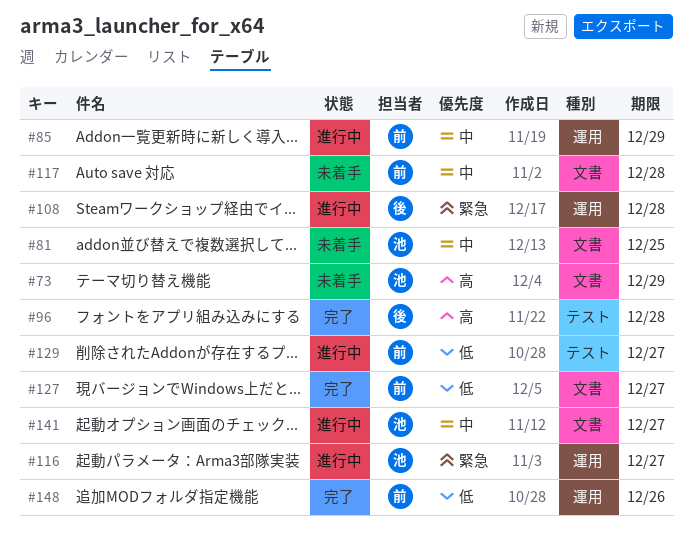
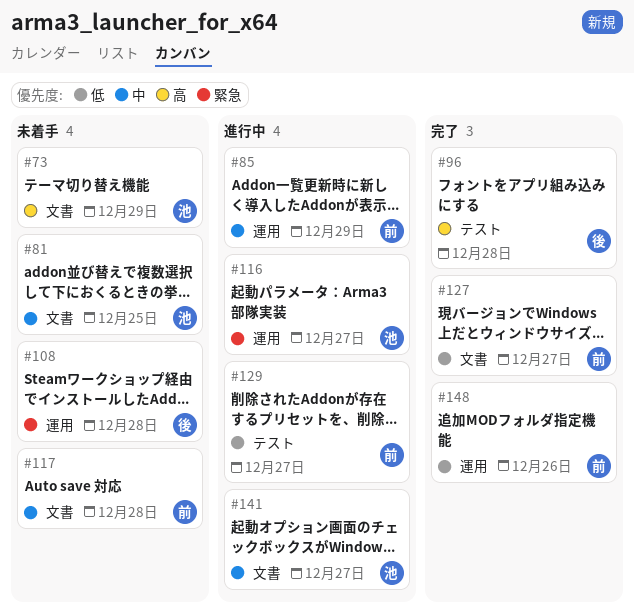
#108, status: 進行中 -> 未着手

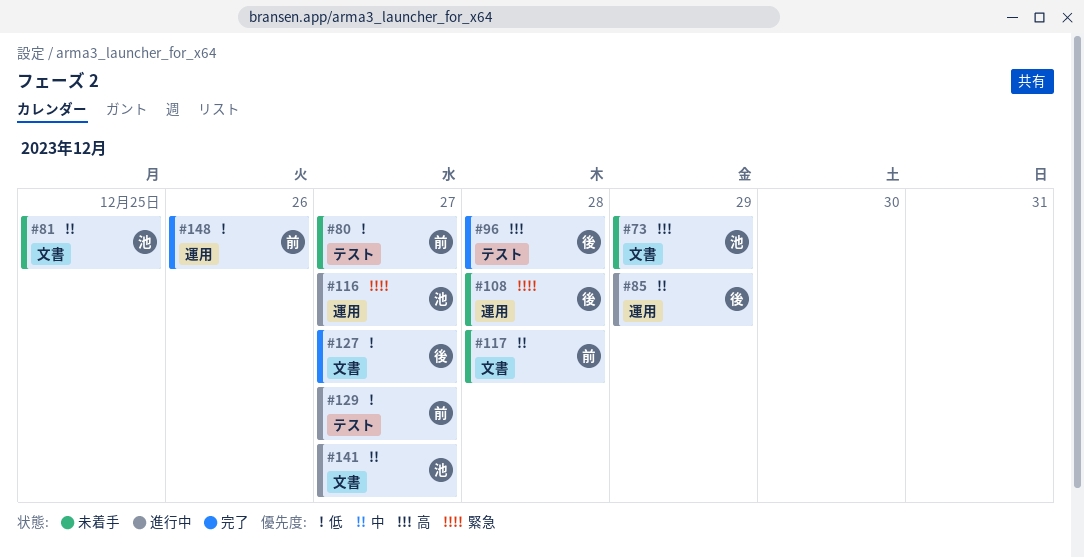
#80: none -> present
#85, owner: 前 -> 後
#127, owner: 前 -> 後

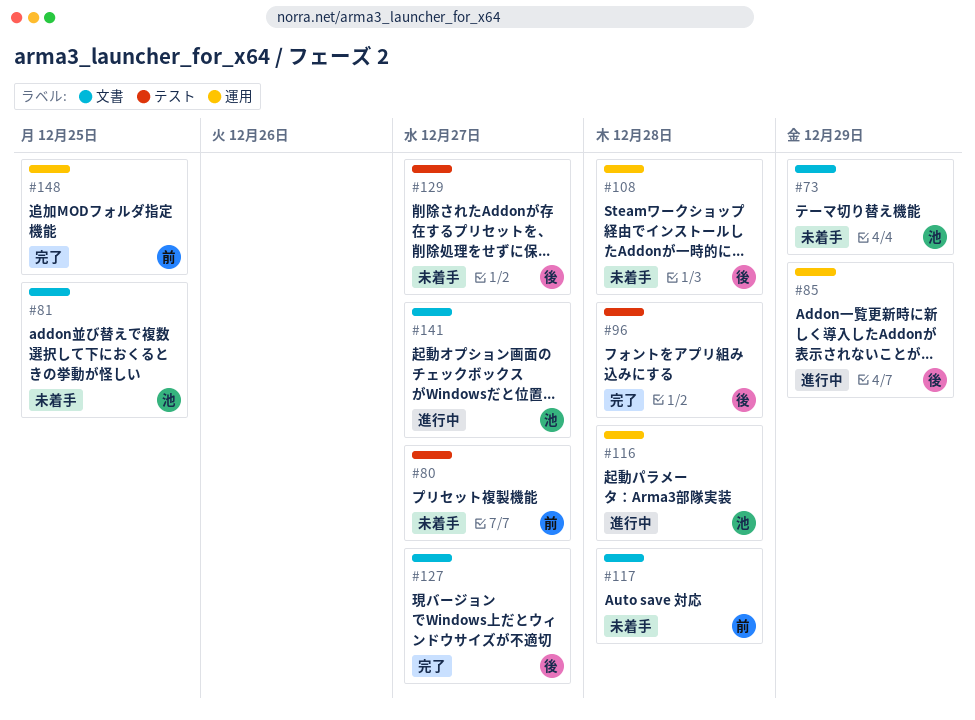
#116, due: Dec 27 -> Dec 28
#129, status: 進行中 -> 未着手
#129, owner: 前 -> 後
#148, due: Dec 26 -> Dec 25

